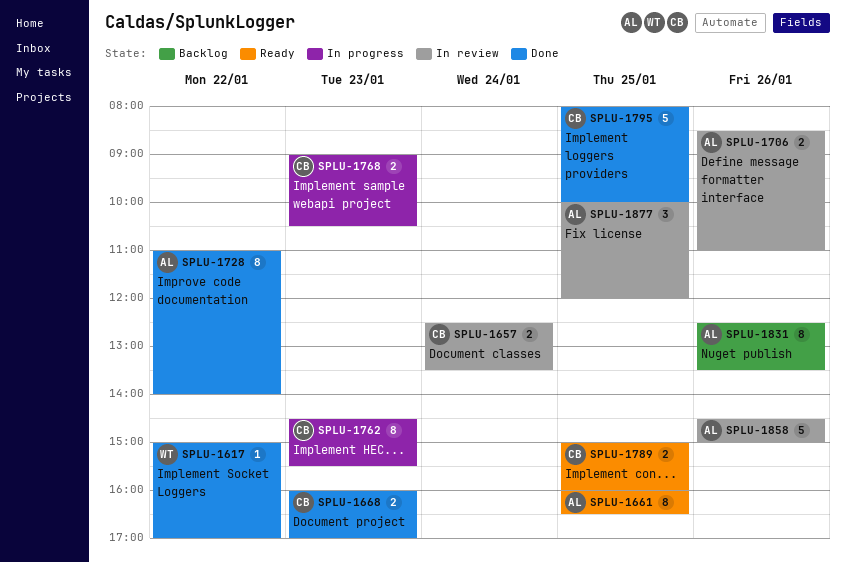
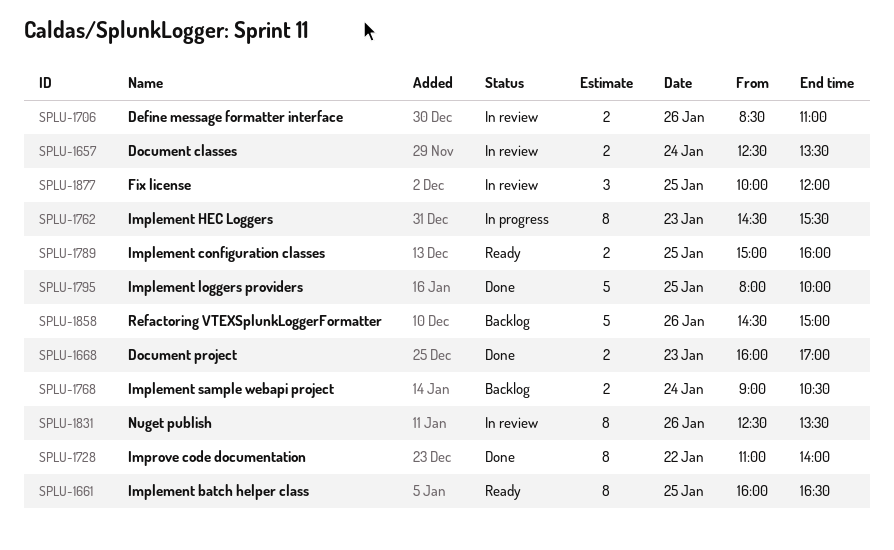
SPLU-1617: present -> none
SPLU-1768, status: In progress -> Backlog
SPLU-1768, day: Jan 23 -> Jan 24
SPLU-1831, status: Backlog -> In review
SPLU-1858, status: In review -> Backlog

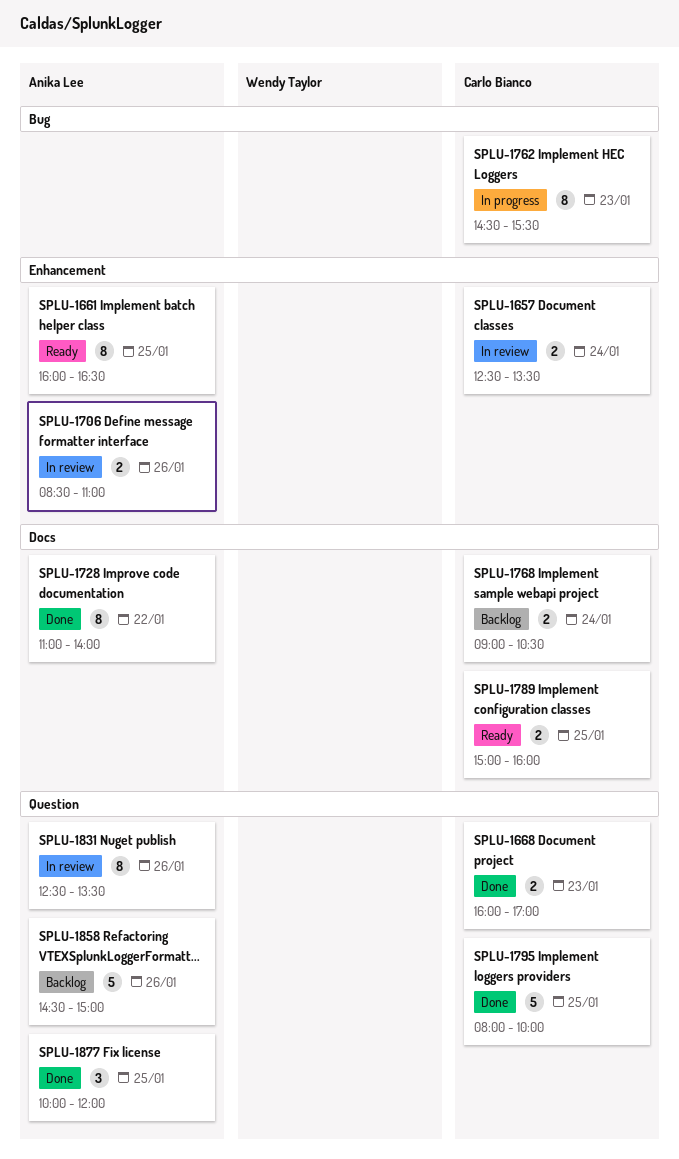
SPLU-1877, status: In review -> Done

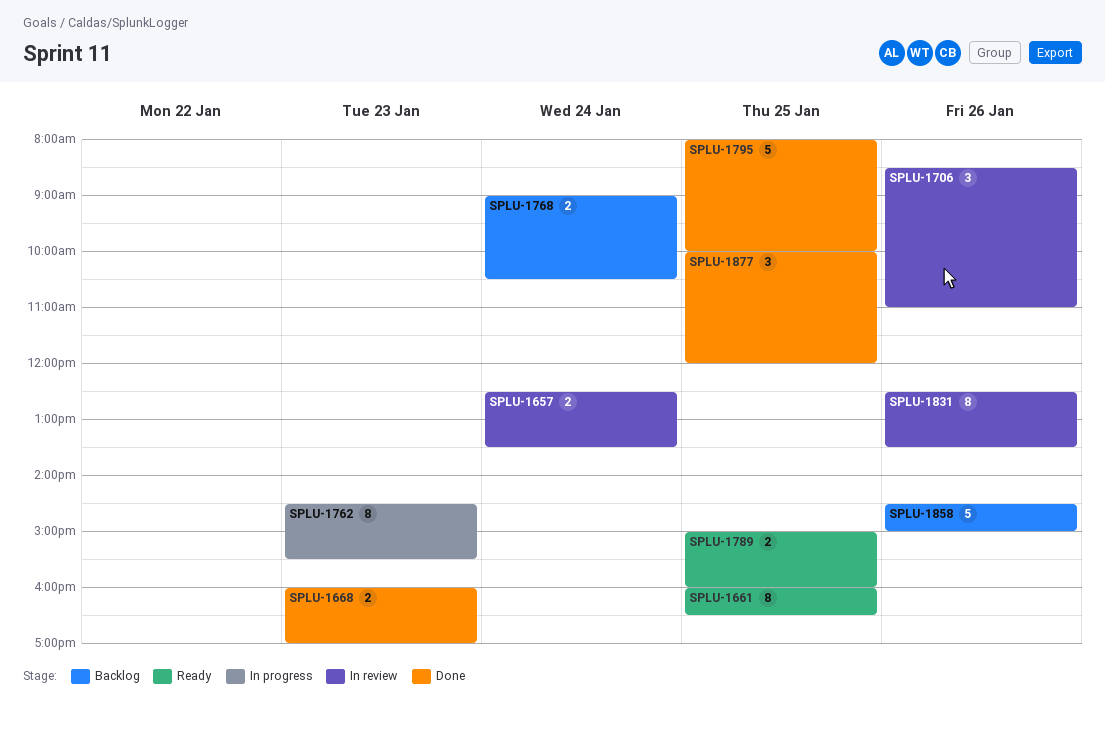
SPLU-1706, estimate: 2 -> 3
SPLU-1728: present -> none

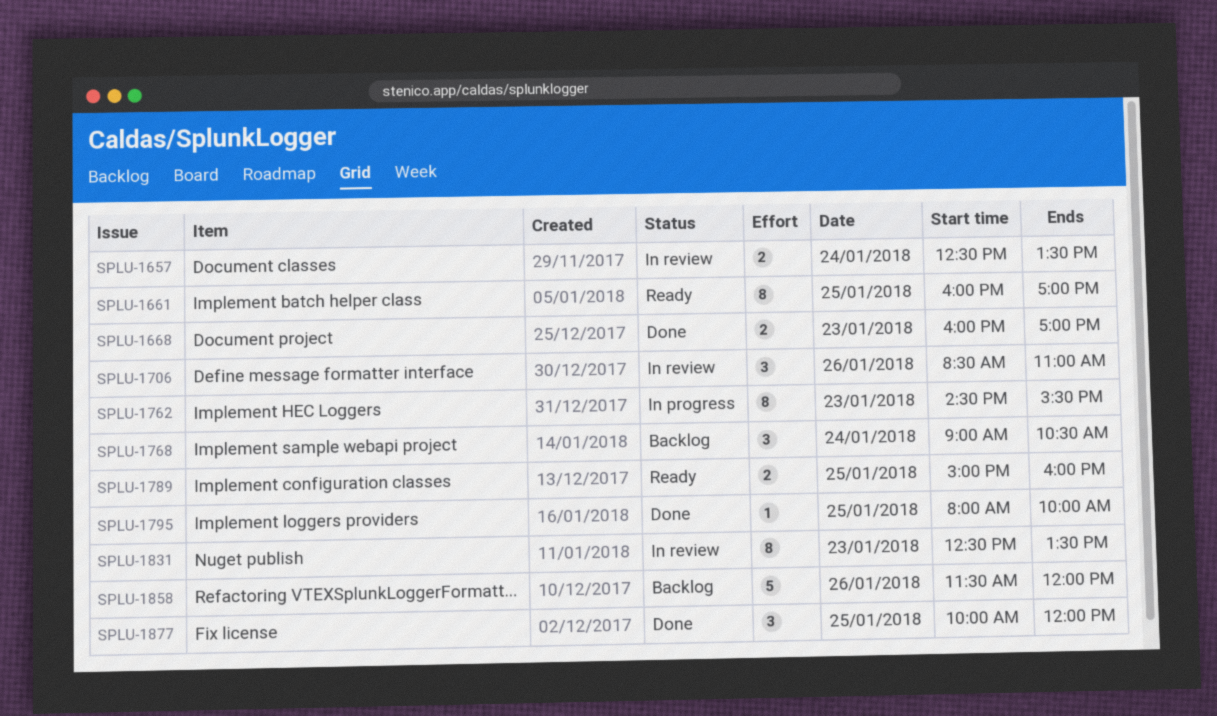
SPLU-1661, ends: 16:30 -> 17:00
SPLU-1768, estimate: 2 -> 3
SPLU-1795, estimate: 5 -> 1
SPLU-1831, day: Jan 26 -> Jan 23
SPLU-1858, begins: 14:30 -> 11:30
SPLU-1858, ends: 15:00 -> 12:00

